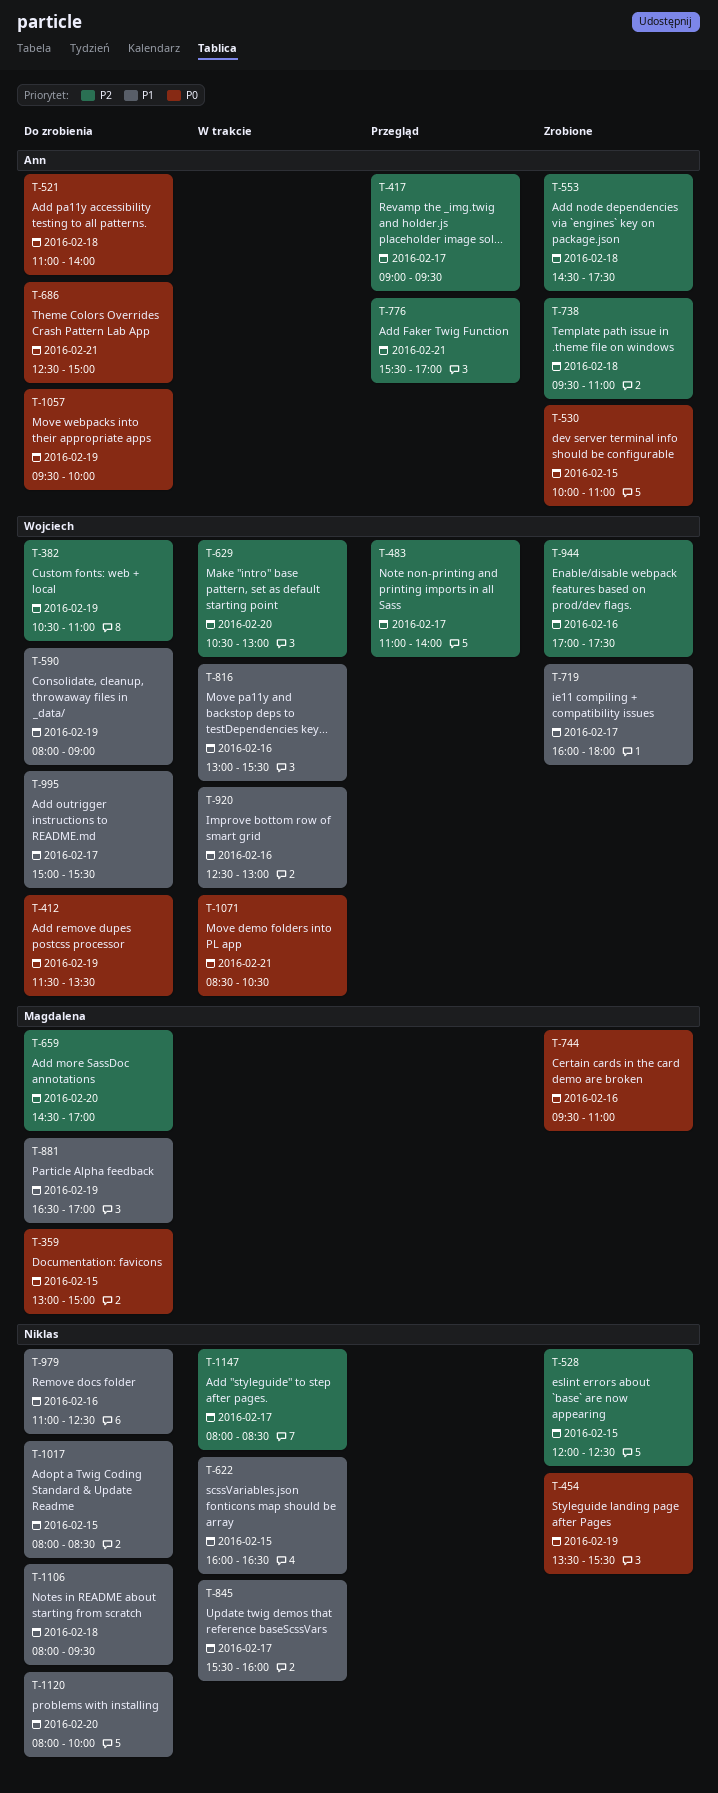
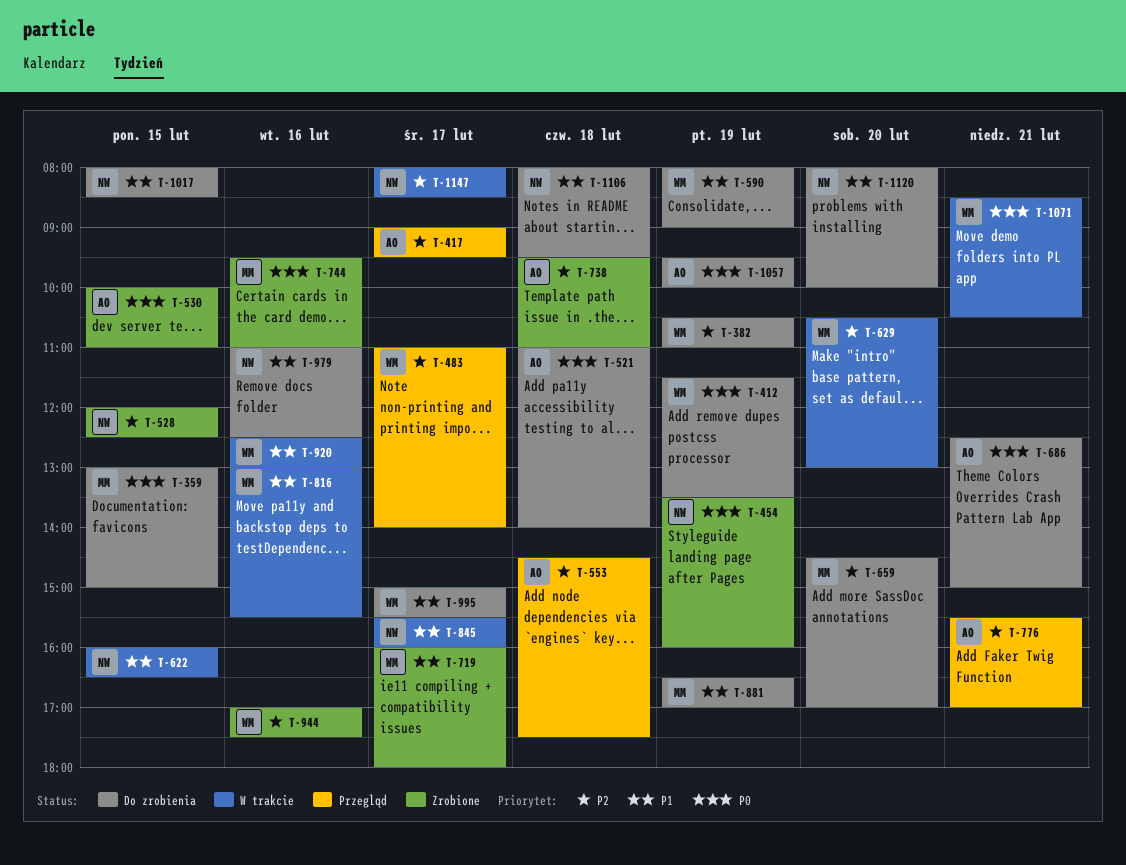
T-454, ends: 15:30 -> 16:00
T-553, status: Zrobione -> Przegląd

